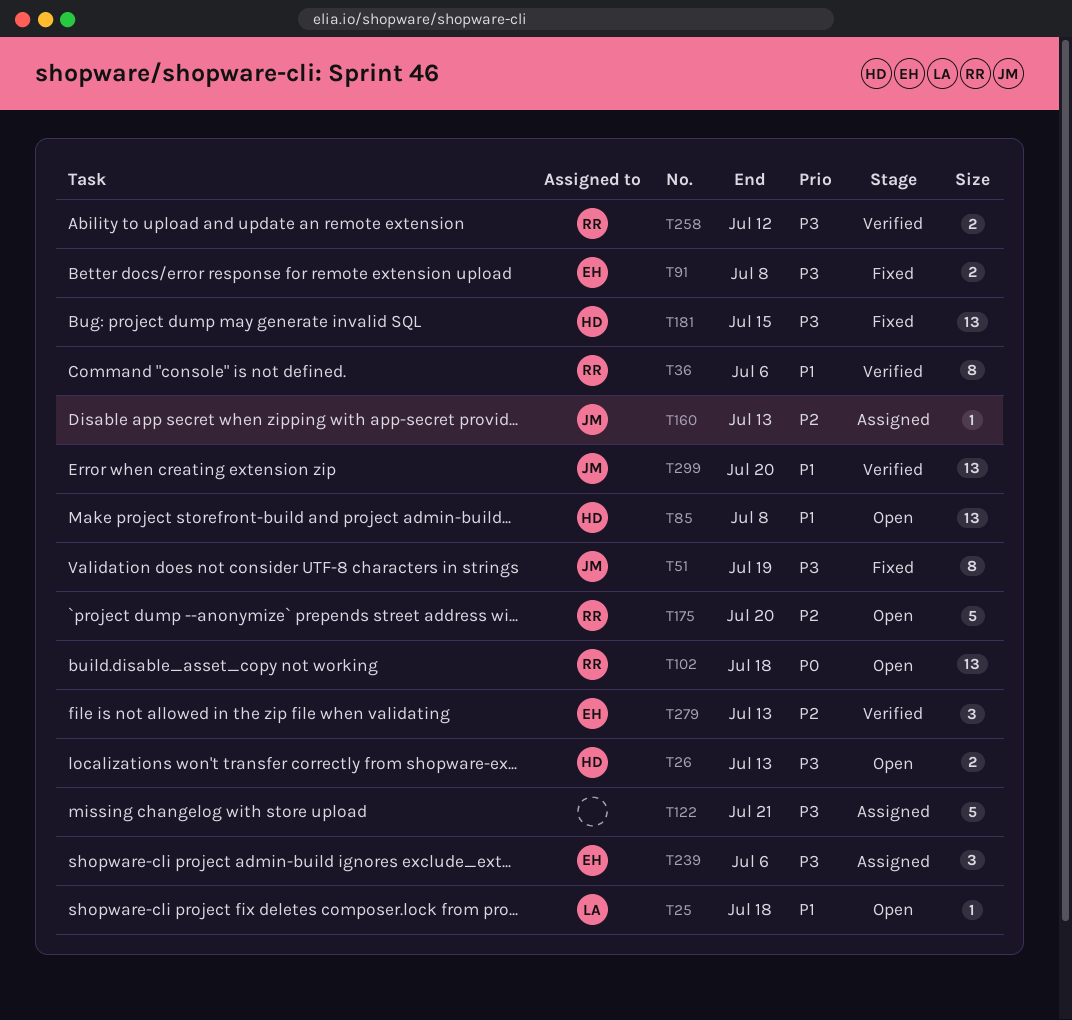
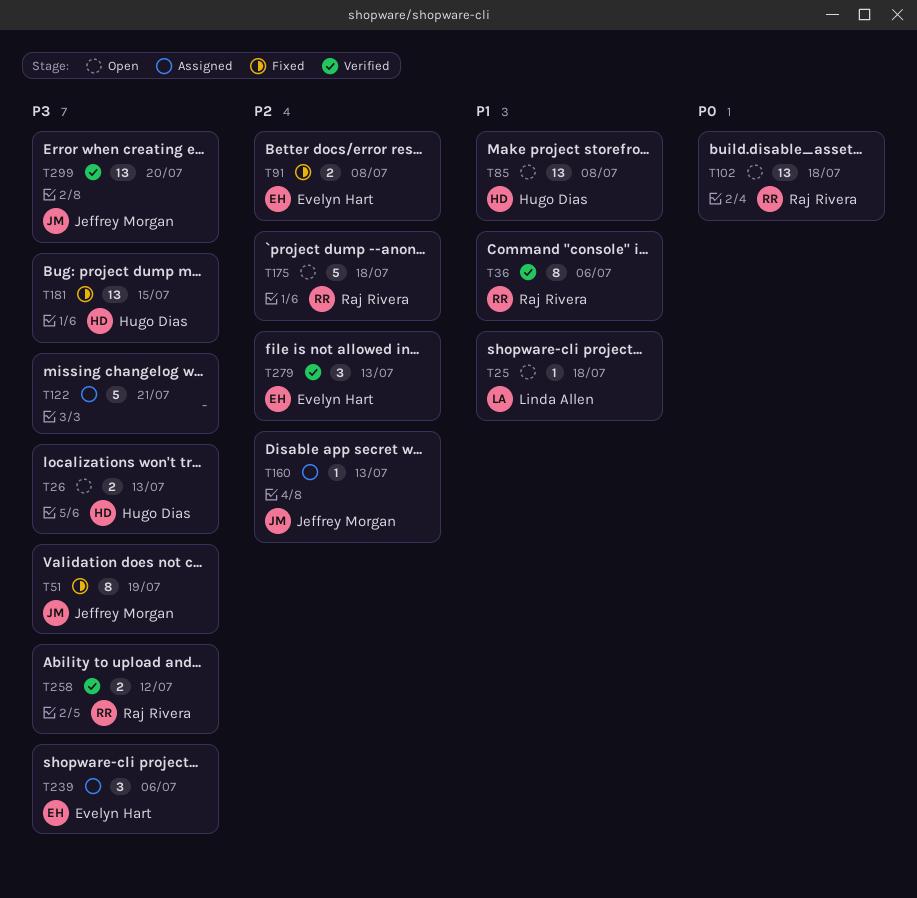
T91, priority: P3 -> P2
T175, due: Jul 20 -> Jul 18
T299, priority: P1 -> P3

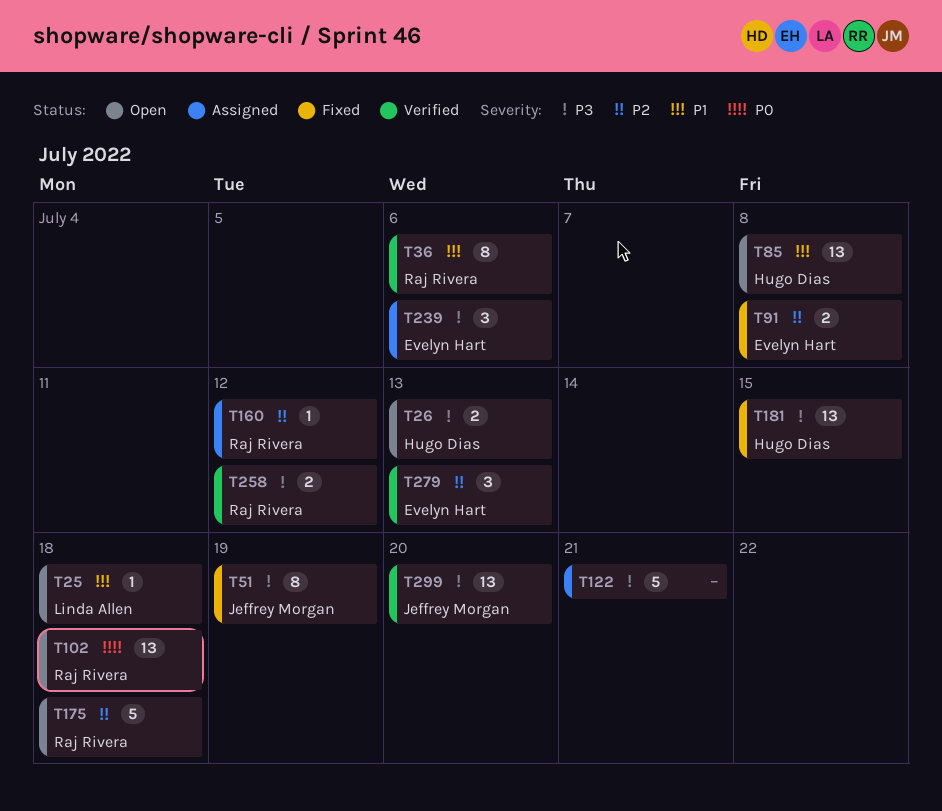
T160, owner: Jeffrey Morgan -> Raj Rivera
T160, due: Jul 13 -> Jul 12

